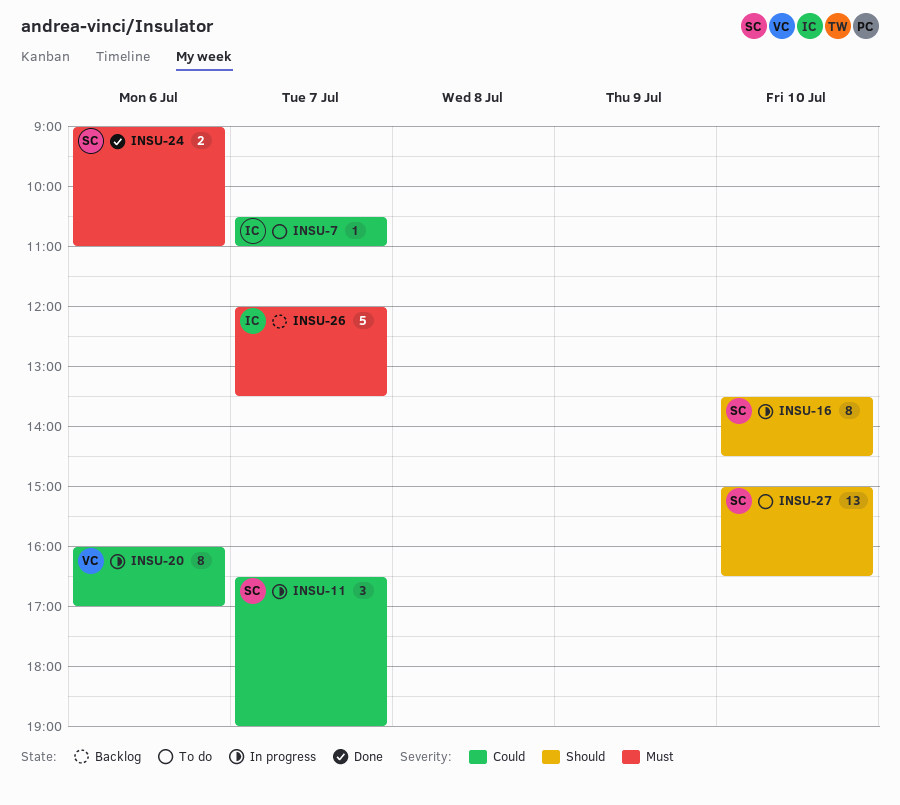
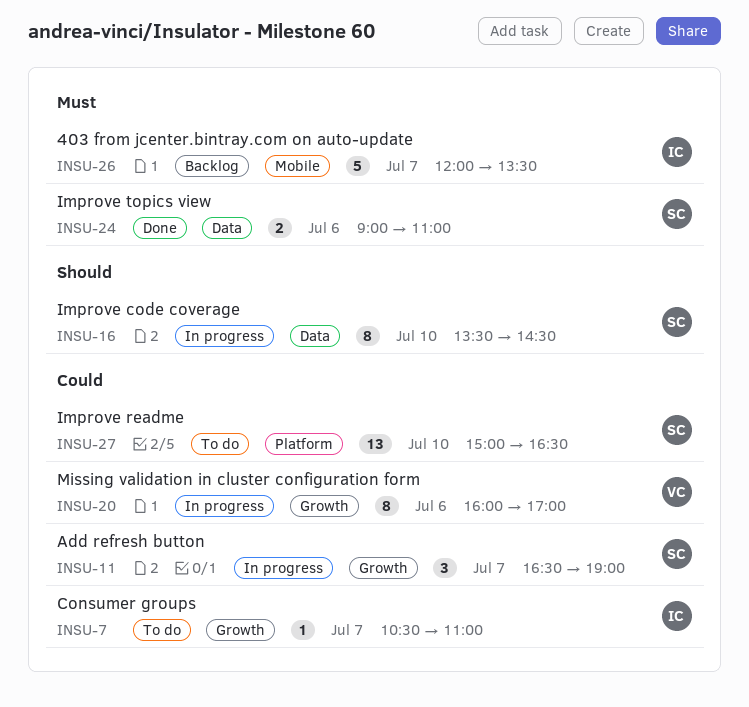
INSU-27, priority: Should -> Could

